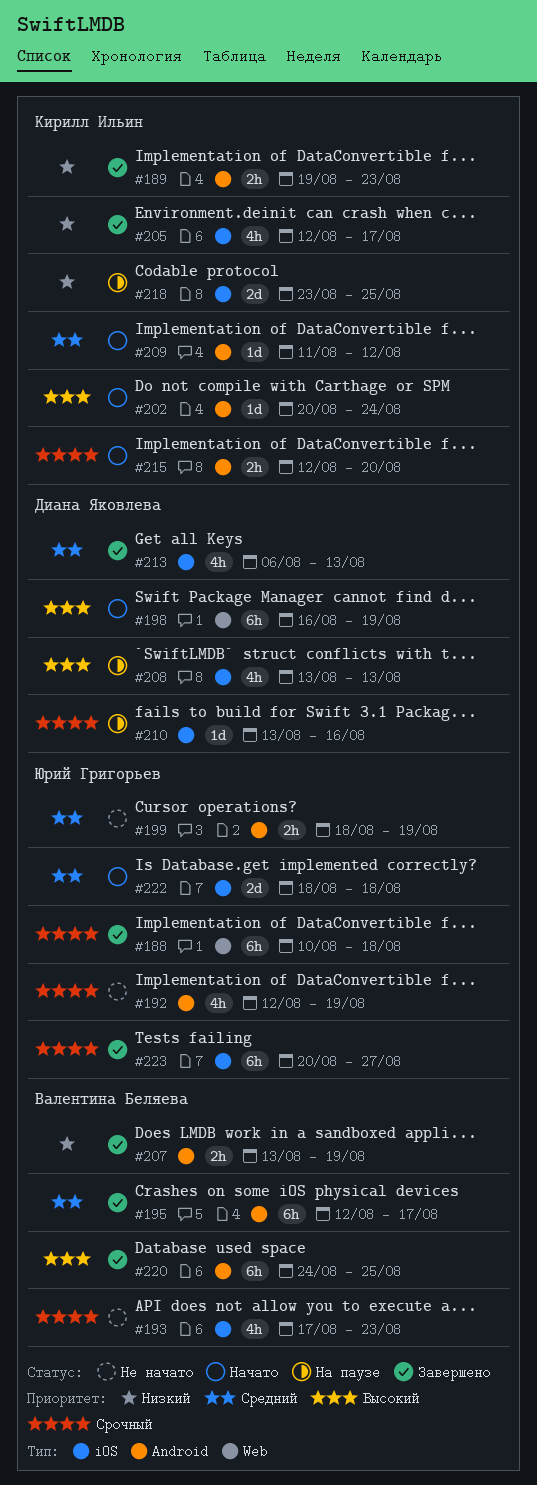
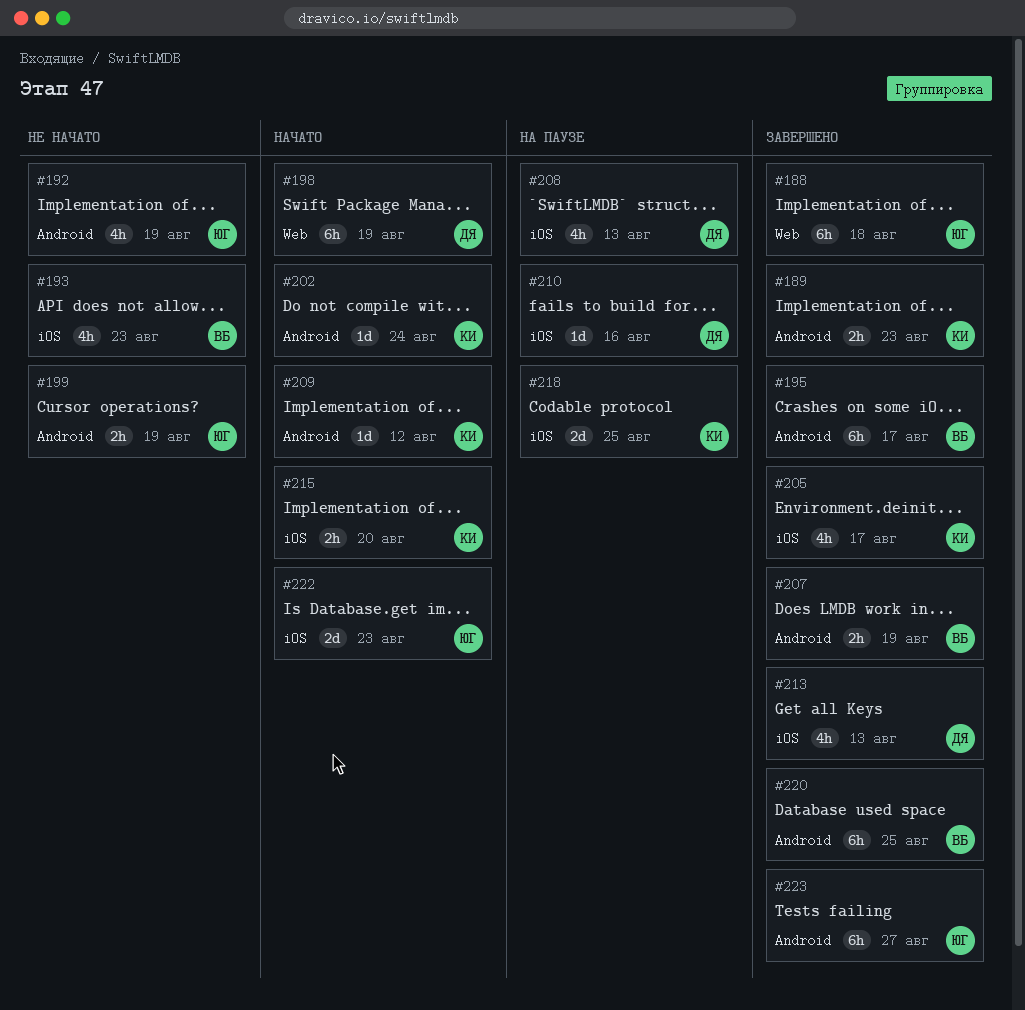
#215, label: Android -> iOS
#222, due: Aug 18 -> Aug 23
#223, label: iOS -> Android

